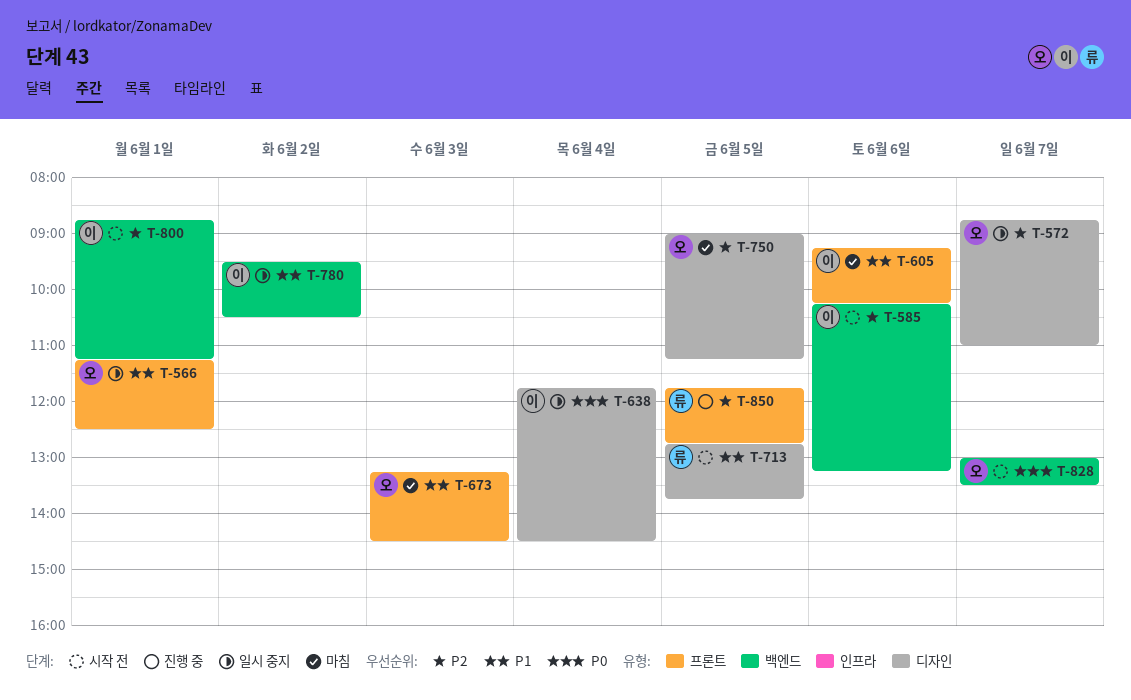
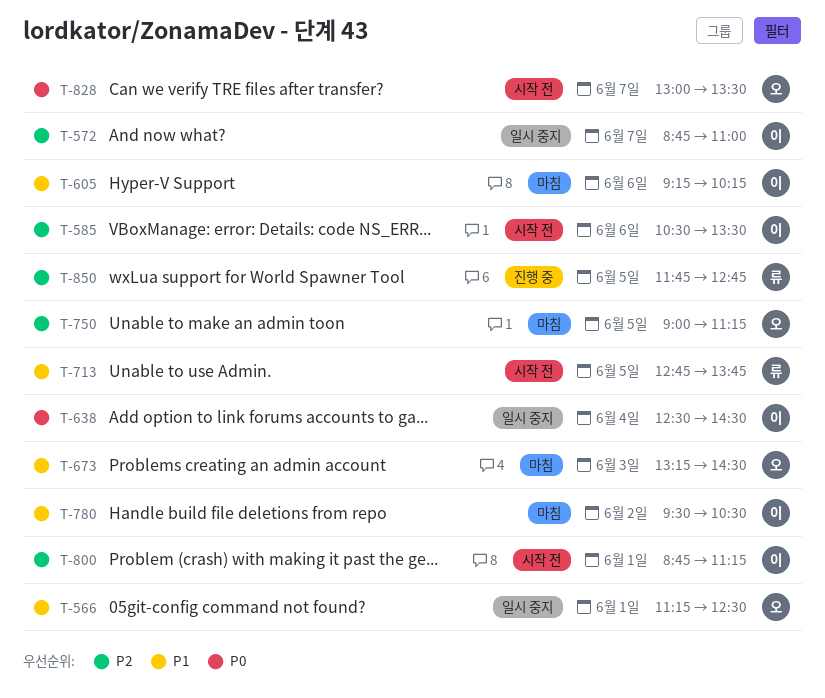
T-572, owner: 오 -> 이
T-585, begins: 10:15 -> 10:30
T-585, ends: 13:15 -> 13:30
T-638, begins: 11:45 -> 12:30
T-780, status: 일시 중지 -> 마침

